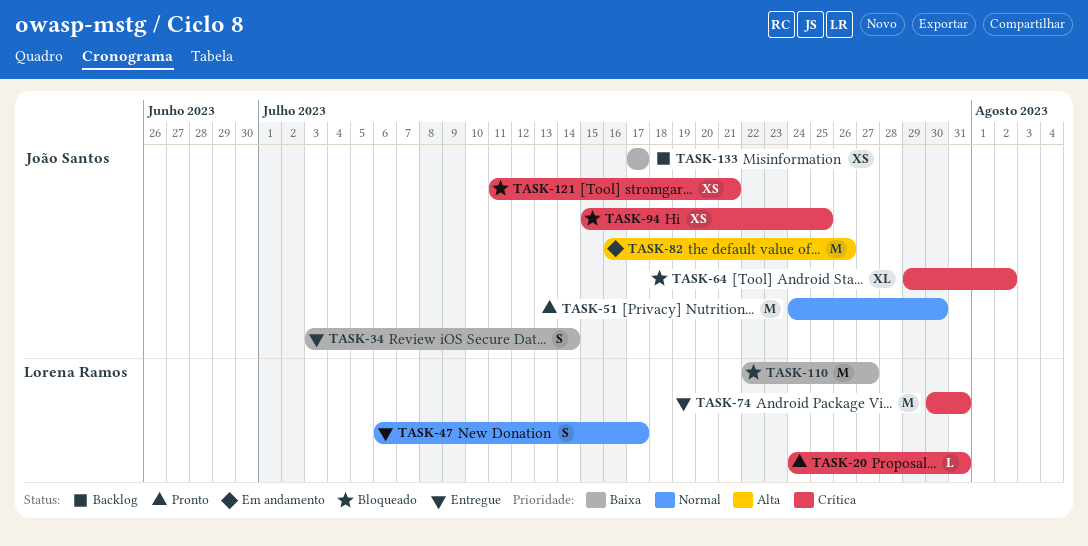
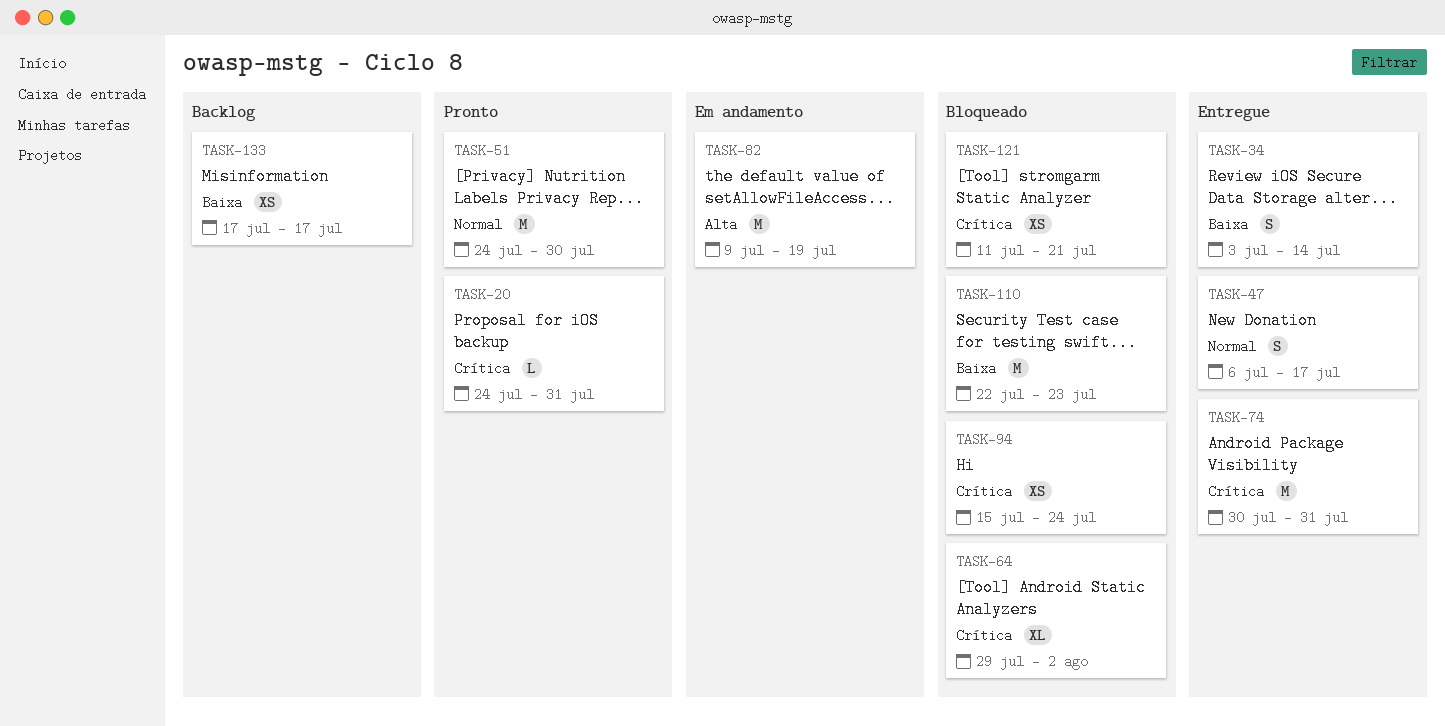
TASK-82, start: Jul 16 -> Jul 9
TASK-82, due: Jul 26 -> Jul 19
TASK-94, due: Jul 25 -> Jul 24
TASK-110, due: Jul 27 -> Jul 23

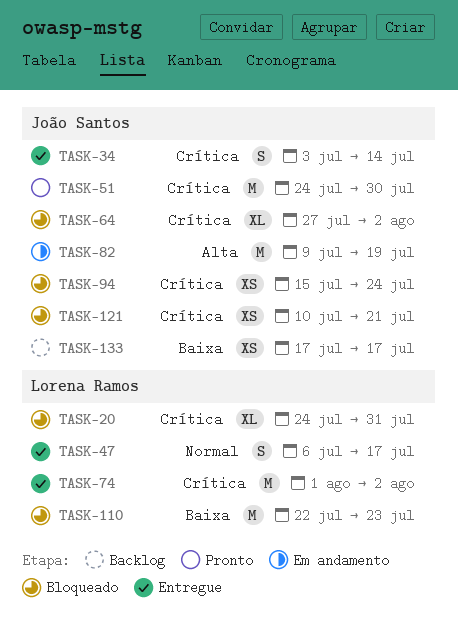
TASK-20, status: Pronto -> Bloqueado
TASK-20, estimate: L -> XL
TASK-34, priority: Baixa -> Crítica
TASK-51, priority: Normal -> Crítica
TASK-64, start: Jul 29 -> Jul 27
TASK-74, start: Jul 30 -> Aug 1
TASK-74, due: Jul 31 -> Aug 2
TASK-121, start: Jul 11 -> Jul 10

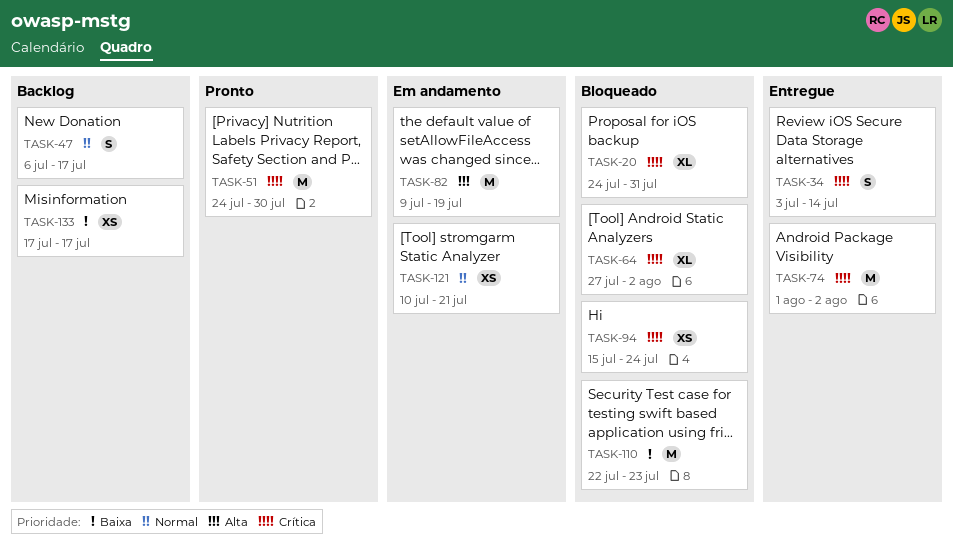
TASK-47, status: Entregue -> Backlog
TASK-121, status: Bloqueado -> Em andamento
TASK-121, priority: Crítica -> Normal

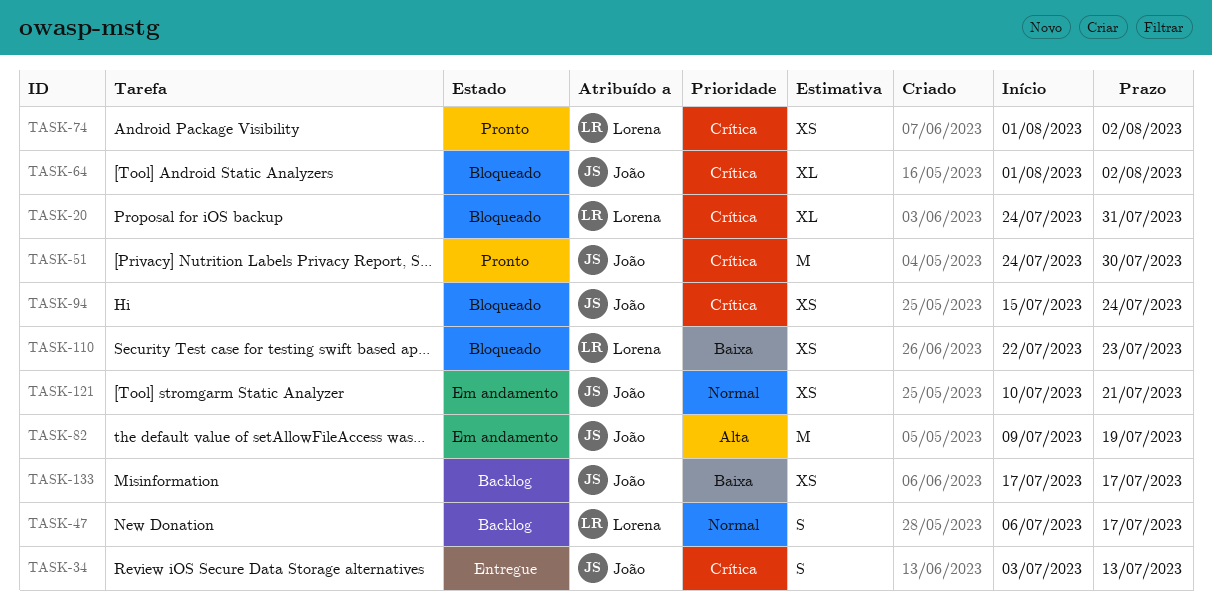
TASK-34, due: Jul 14 -> Jul 13
TASK-64, start: Jul 27 -> Aug 1
TASK-74, status: Entregue -> Pronto
TASK-74, estimate: M -> XS
TASK-110, estimate: M -> XS

